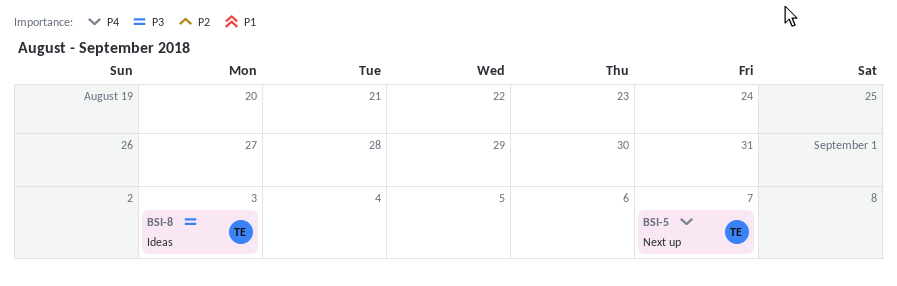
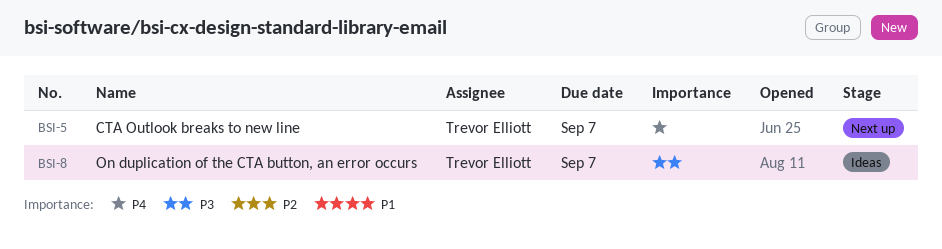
BSI-8, due: Sep 3 -> Sep 7

